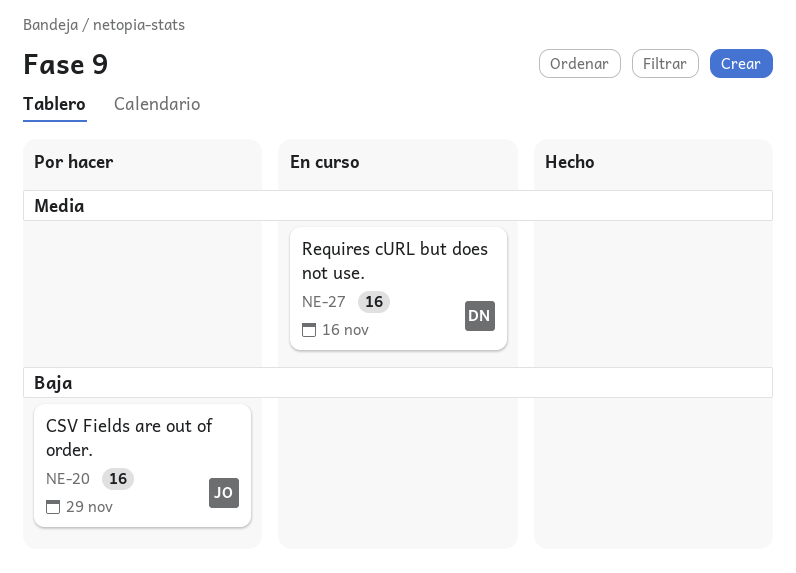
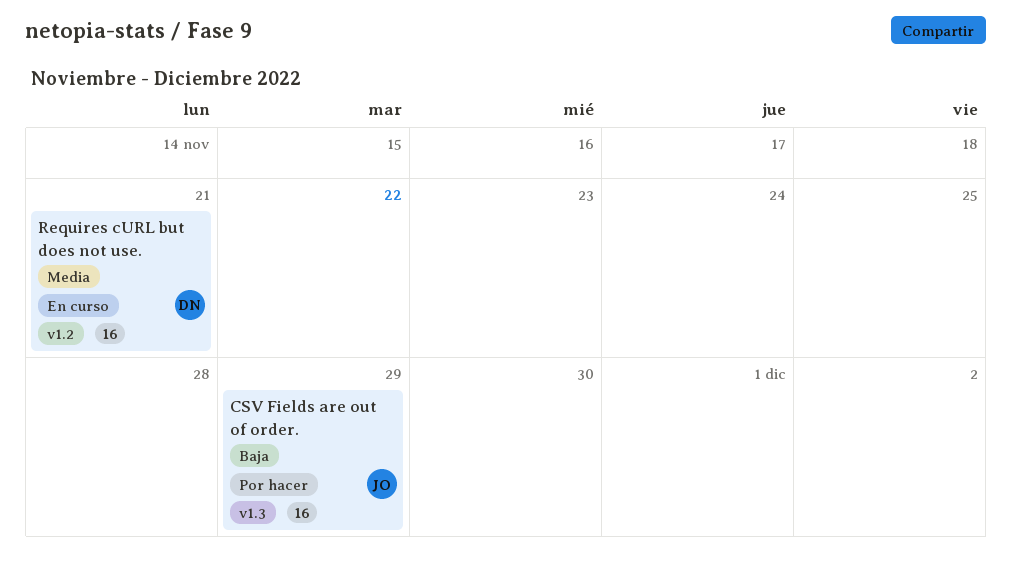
Requires cURL but does not use., due: Nov 16 -> Nov 21

